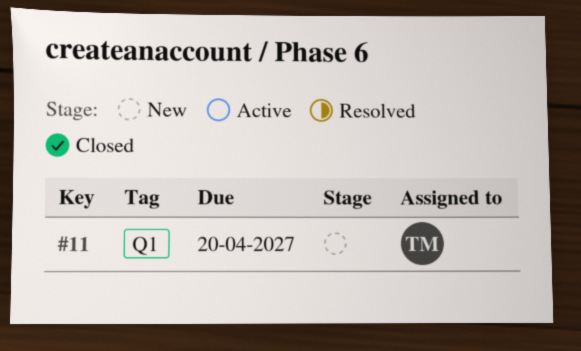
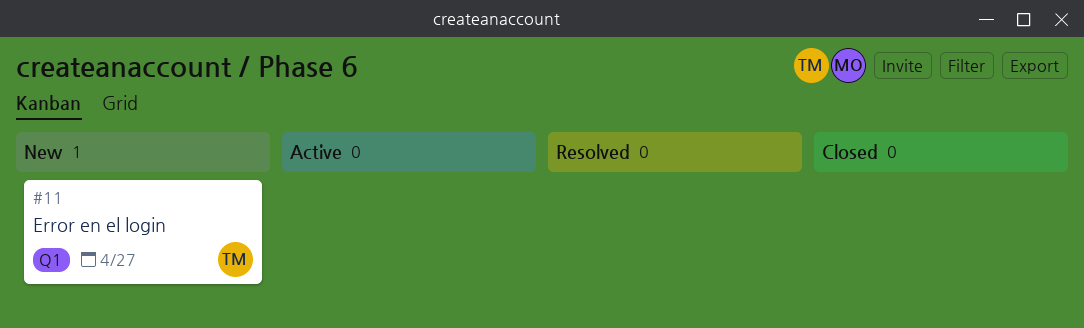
#11, due: Apr 20 -> Apr 27

